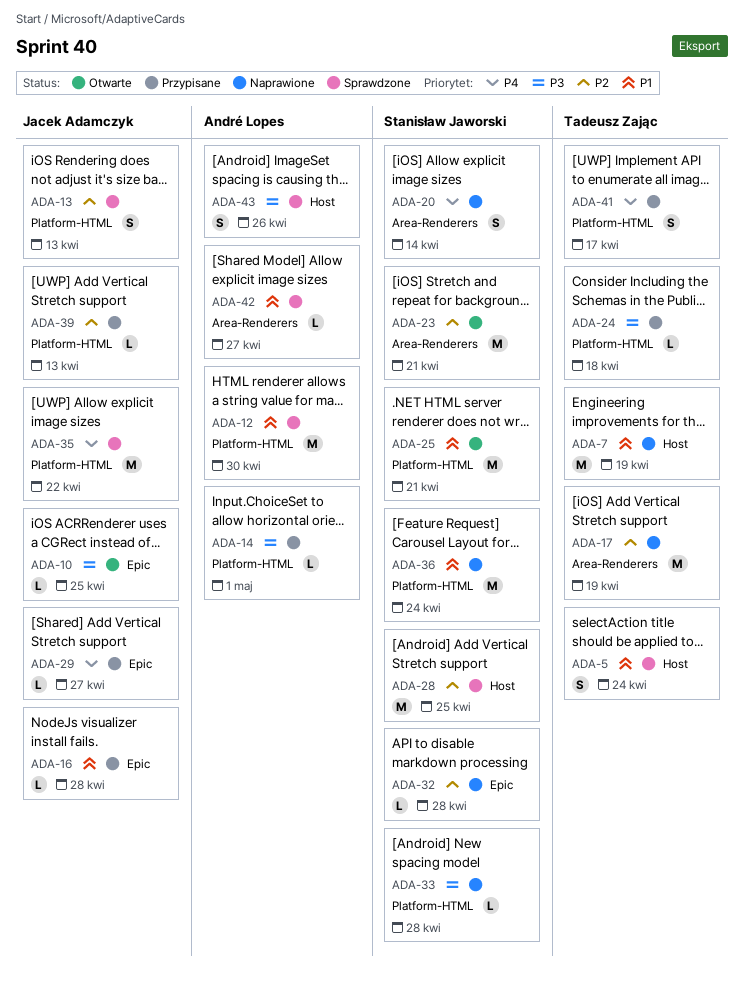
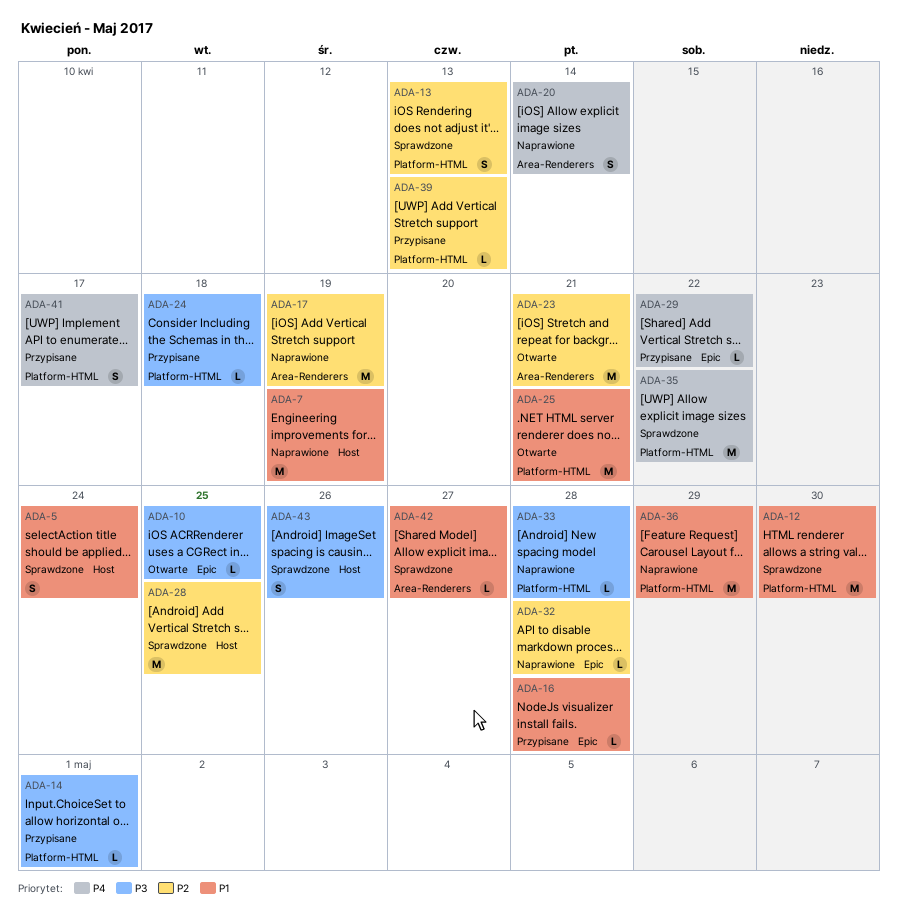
ADA-29, due: Apr 27 -> Apr 22
ADA-36, due: Apr 24 -> Apr 29

